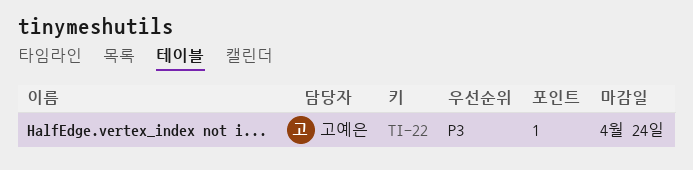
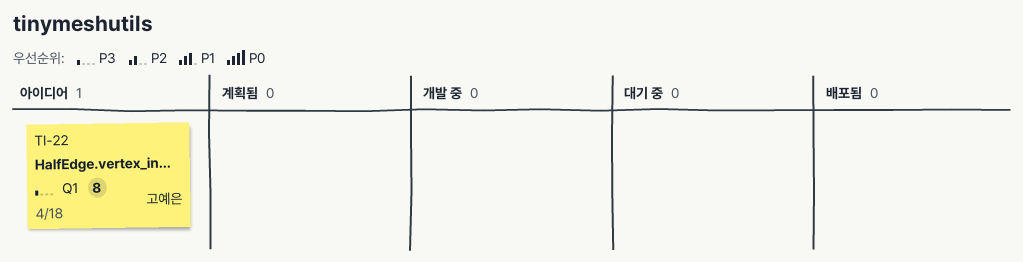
TI-22, estimate: 1 -> 8
TI-22, due: Apr 24 -> Apr 18

